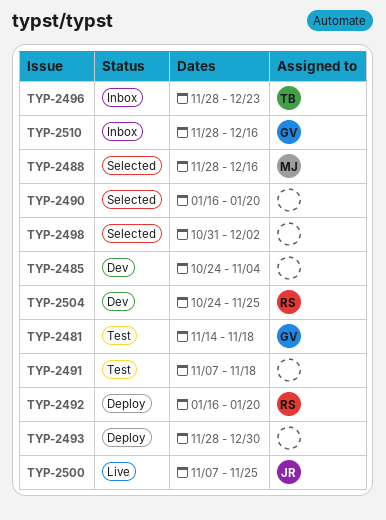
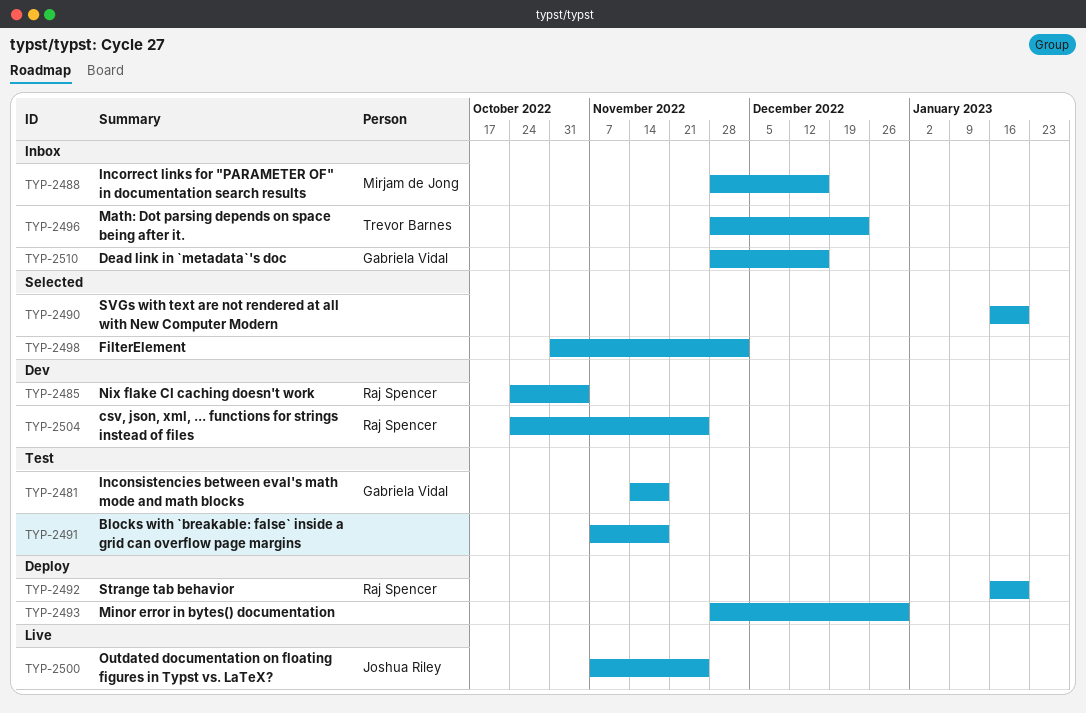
TYP-2485, owner: none -> Raj Spencer
TYP-2488, status: Selected -> Inbox

